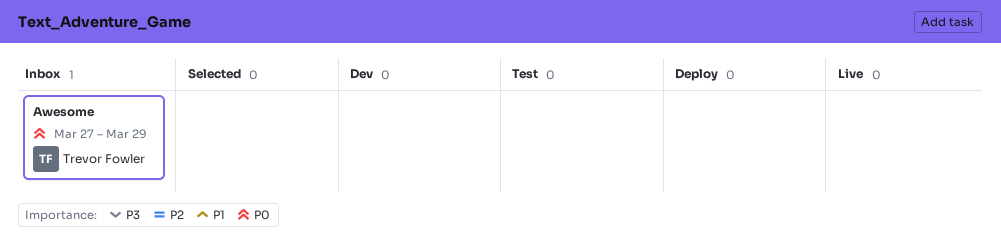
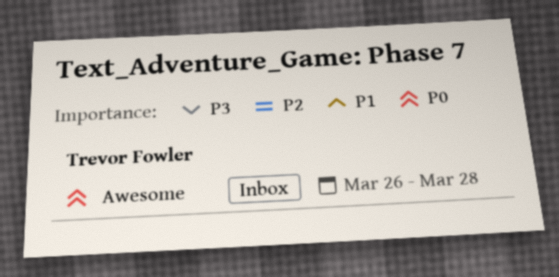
Awesome, start: Mar 27 -> Mar 26
Awesome, due: Mar 29 -> Mar 28

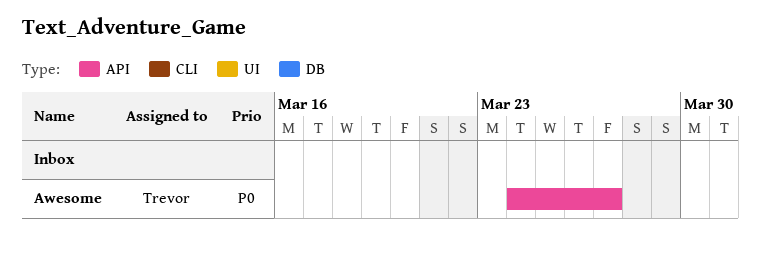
Awesome, start: Mar 26 -> Mar 24
Awesome, due: Mar 28 -> Mar 27

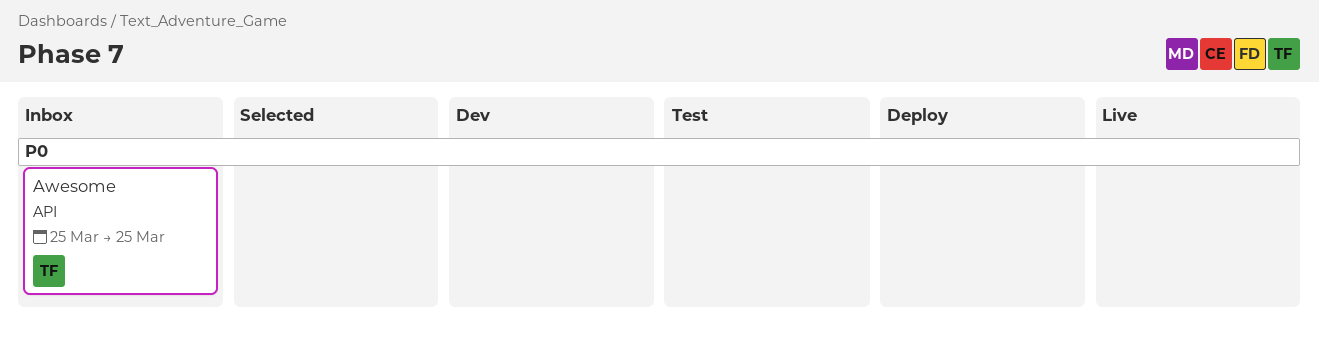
Awesome, start: Mar 24 -> Mar 25
Awesome, due: Mar 27 -> Mar 25

